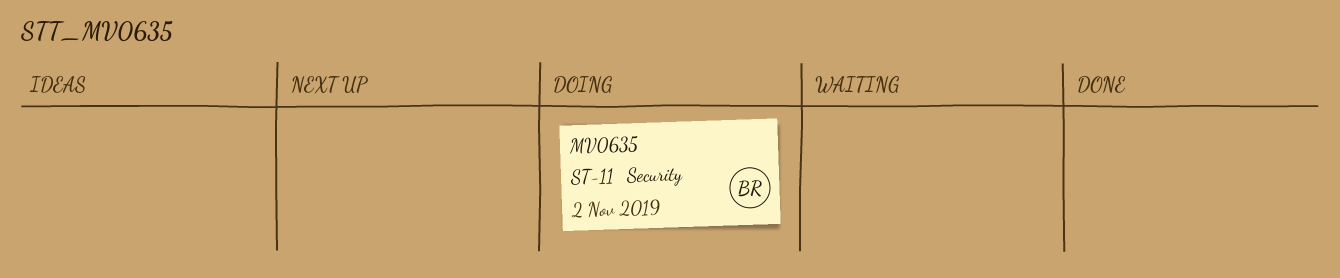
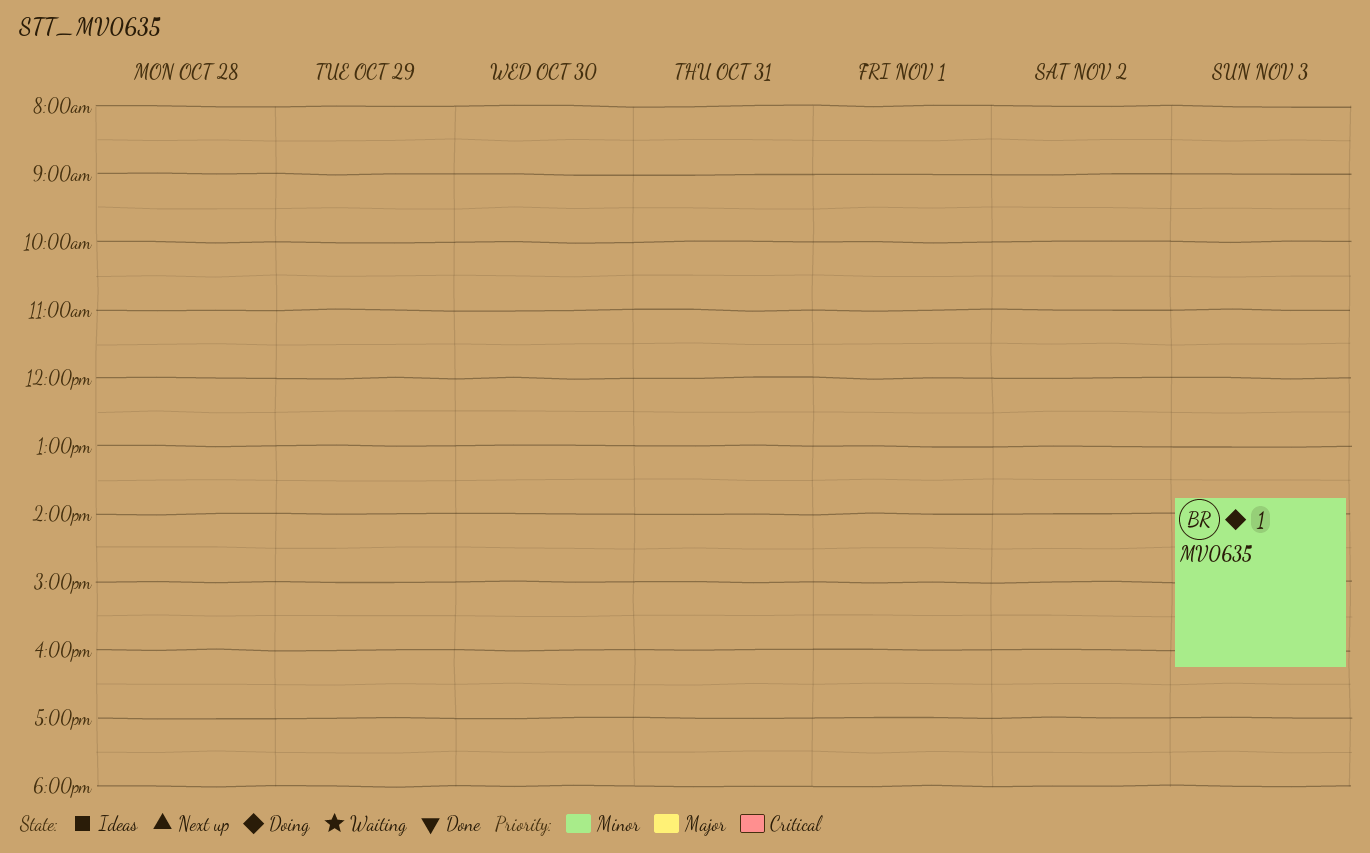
MV0635, day: Nov 2 -> Nov 3

